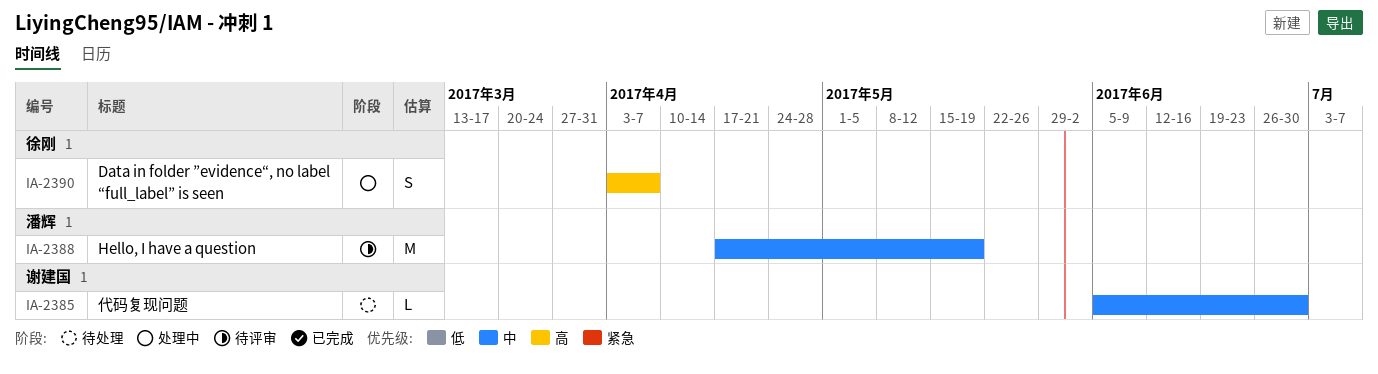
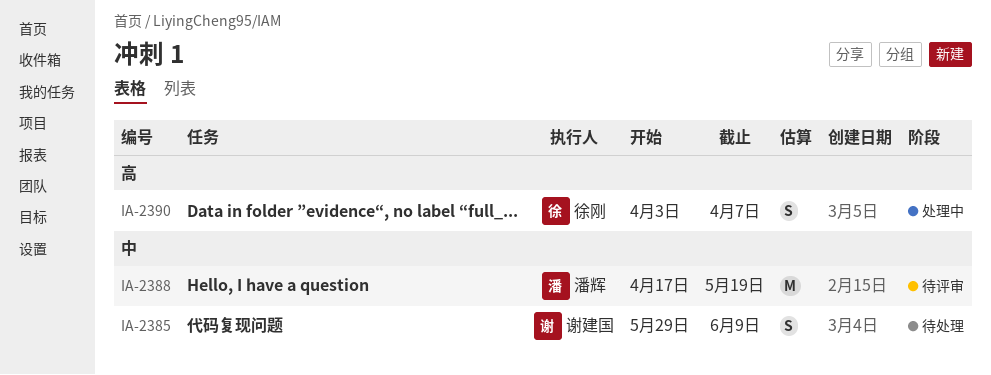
IA-2385, estimate: L -> S
IA-2385, start: Jun 5 -> May 29
IA-2385, due: Jun 30 -> Jun 9

